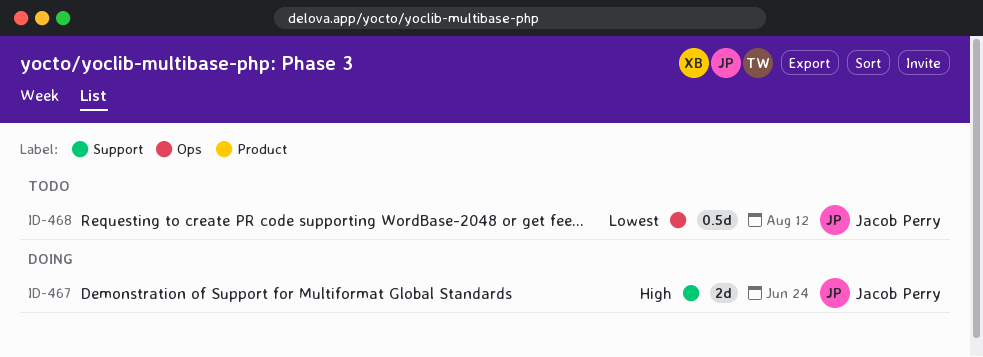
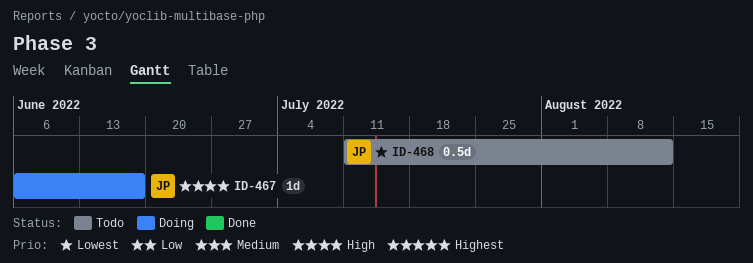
ID-467, estimate: 2d -> 1d
ID-467, due: Jun 24 -> Jun 17

